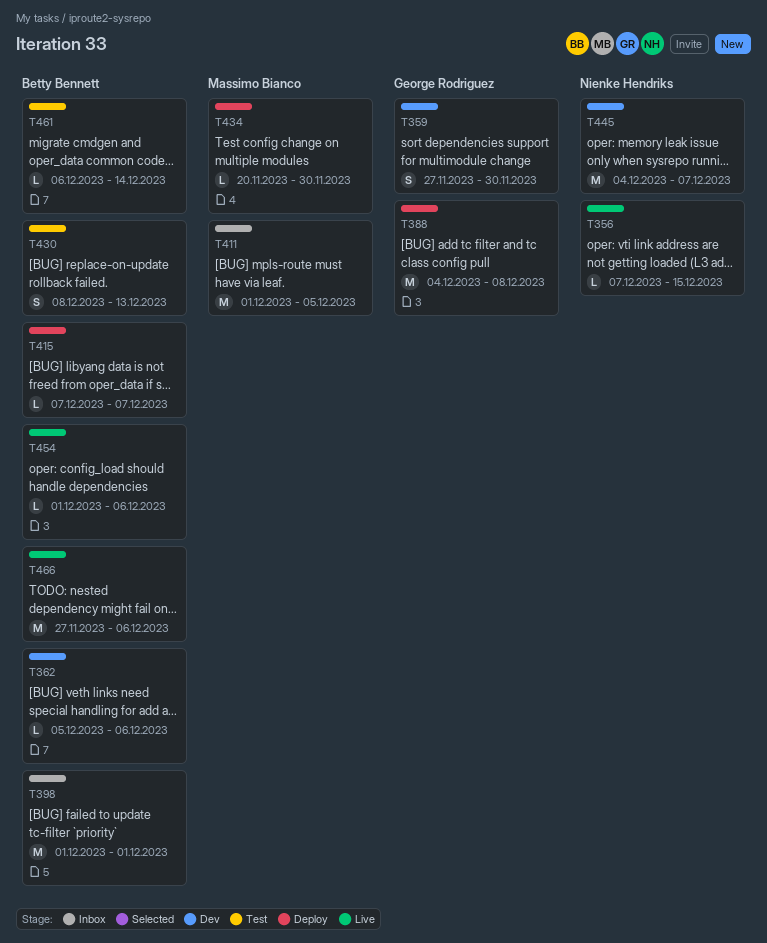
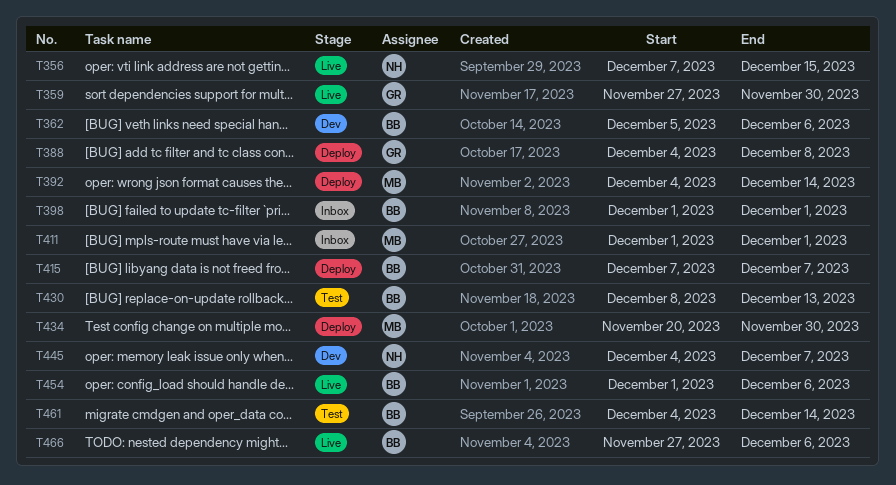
T359, status: Dev -> Live
T392: none -> present
T411, due: Dec 5 -> Dec 1
T461, start: Dec 6 -> Dec 4

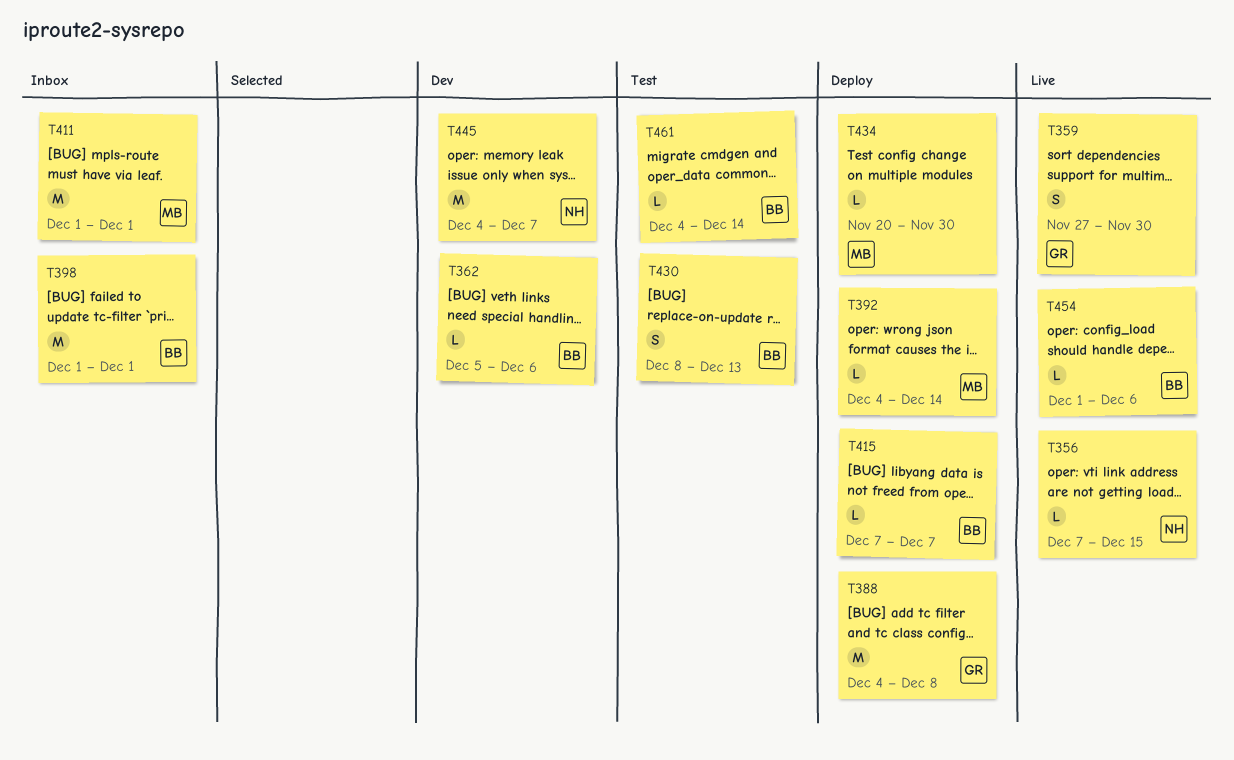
T466: present -> none

